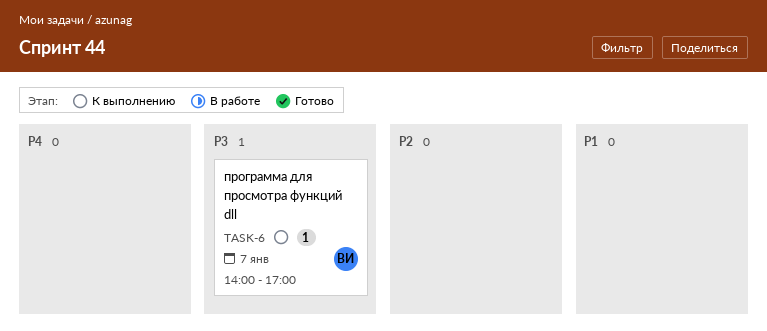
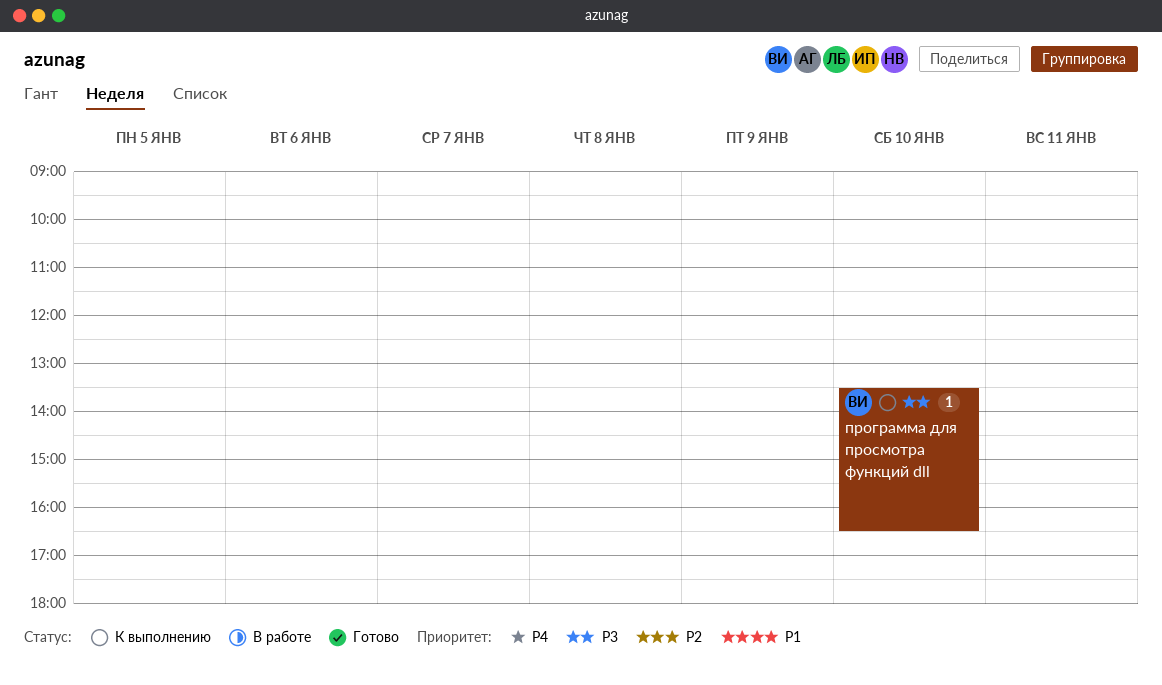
программа для просмотра функций dll, day: Jan 7 -> Jan 10
программа для просмотра функций dll, begins: 14:00 -> 13:30
программа для просмотра функций dll, ends: 17:00 -> 16:30

